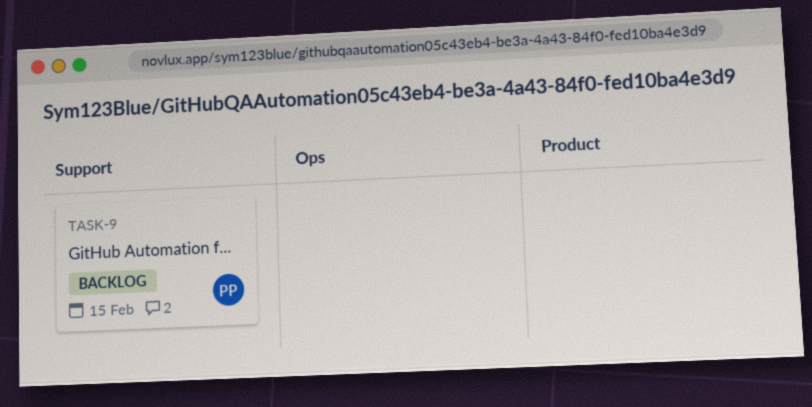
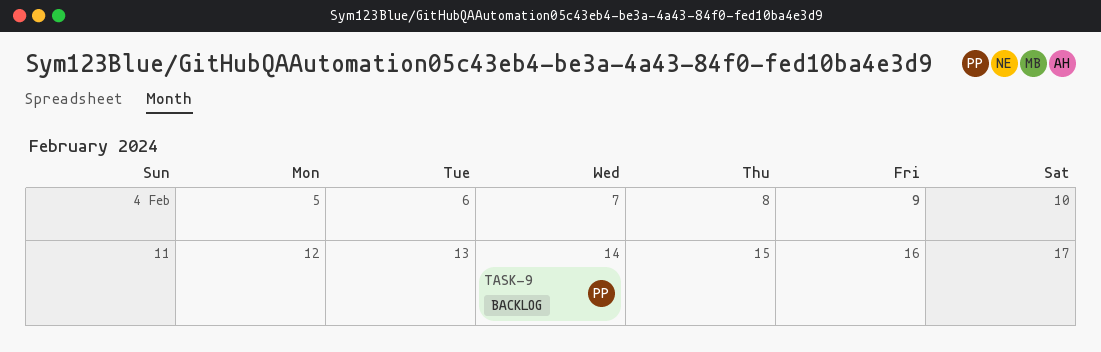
TASK-9, due: Feb 15 -> Feb 14

